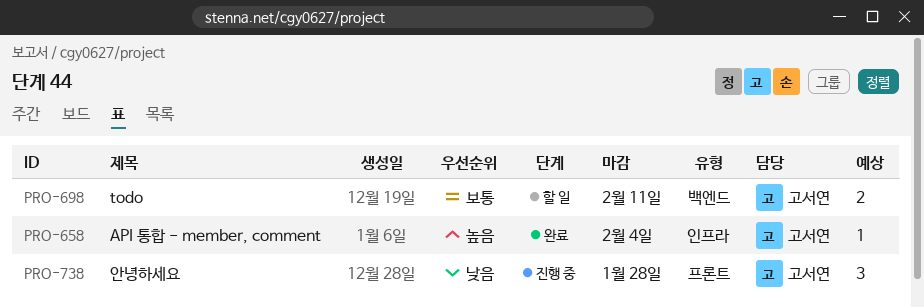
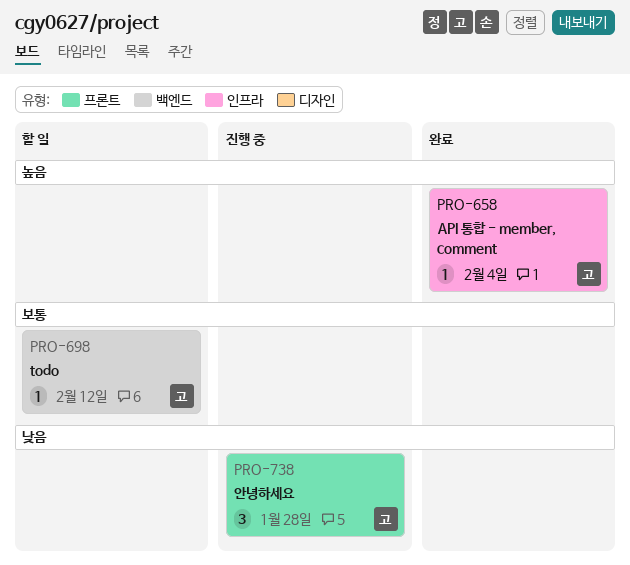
PRO-698, estimate: 2 -> 1
PRO-698, due: Feb 11 -> Feb 12

